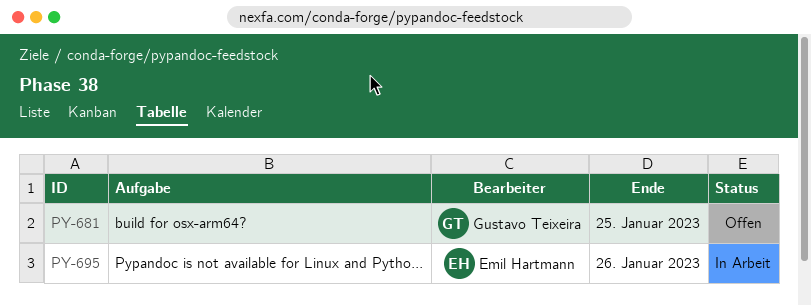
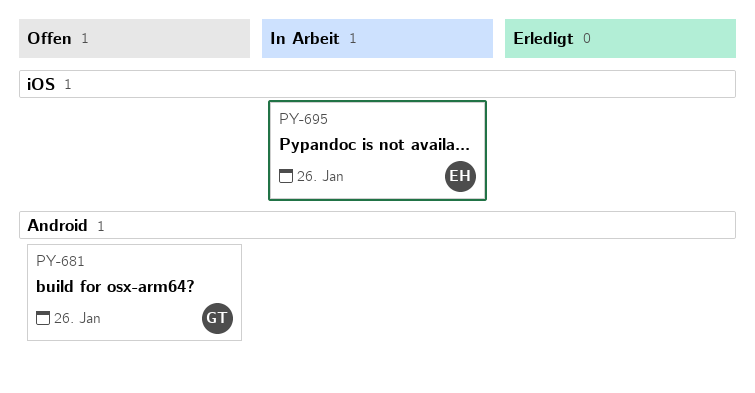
PY-681, due: Jan 25 -> Jan 26

